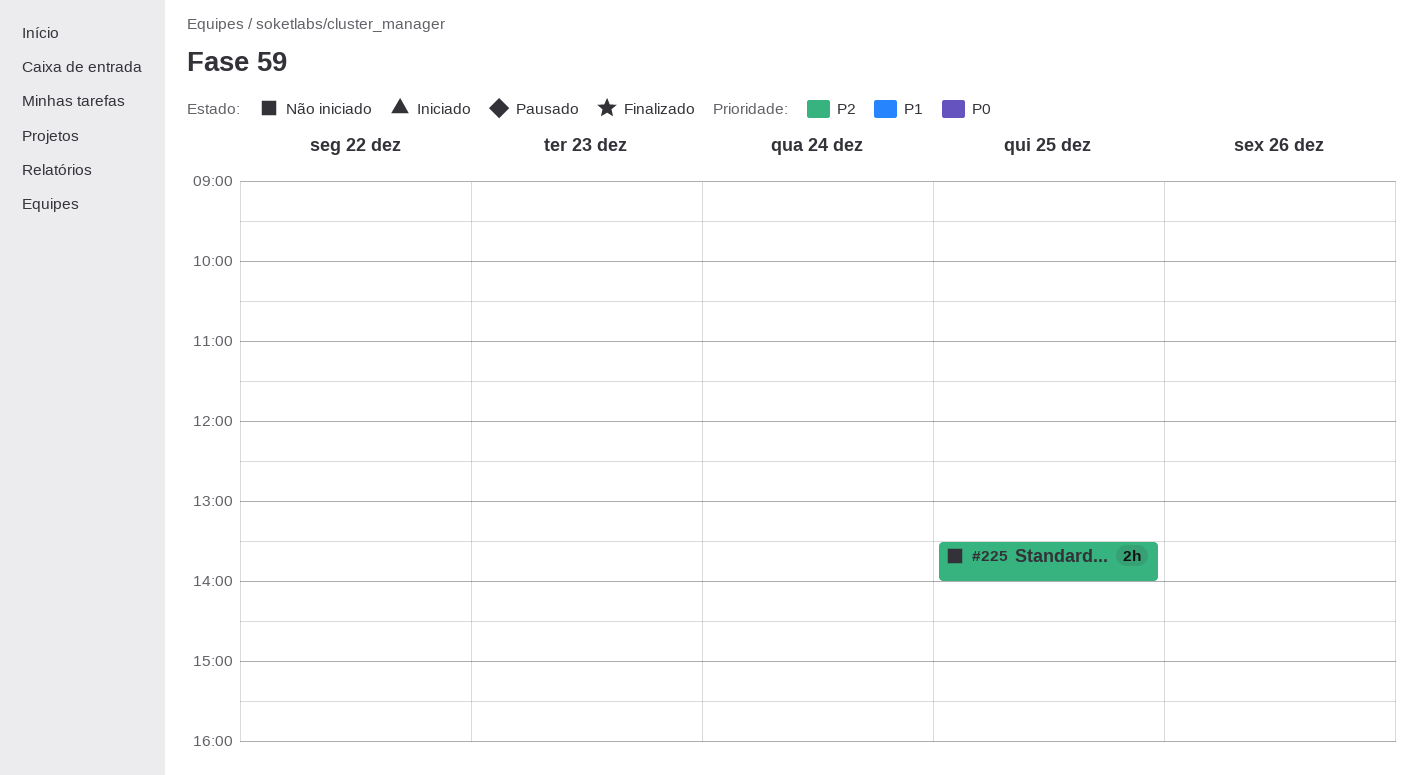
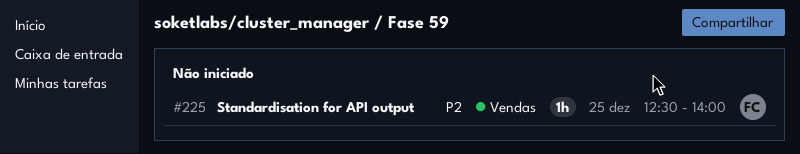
#225, estimate: 2h -> 1h
#225, begins: 13:30 -> 12:30

